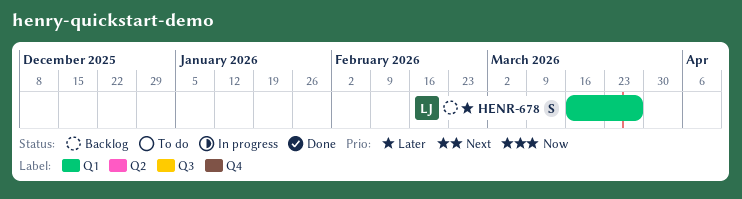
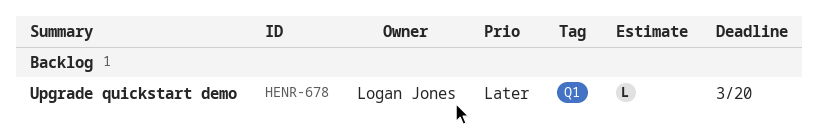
HENR-678, estimate: S -> L
HENR-678, due: Mar 27 -> Mar 20

